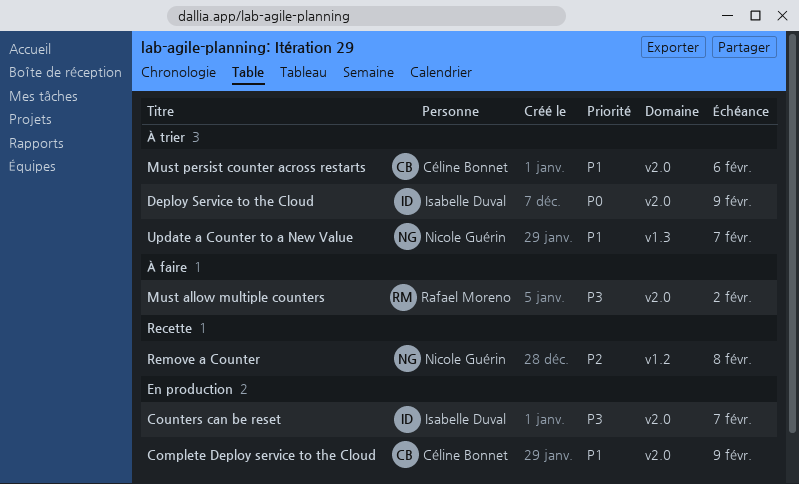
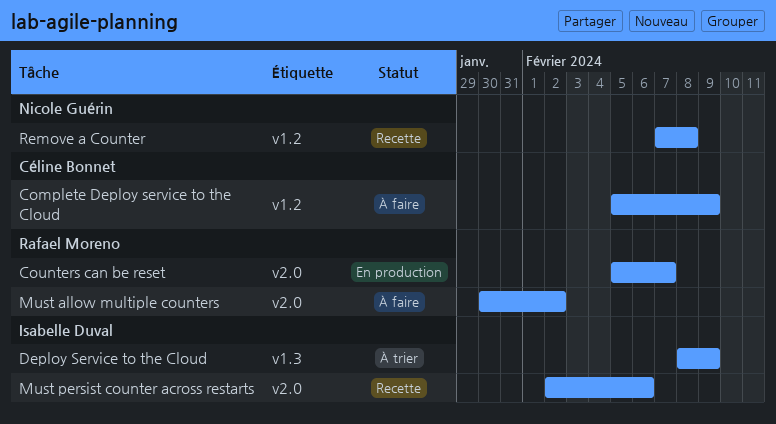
Complete Deploy service to the Cloud, status: En production -> À faire
Complete Deploy service to the Cloud, label: v2.0 -> v1.2
Counters can be reset, owner: Isabelle Duval -> Rafael Moreno
Deploy Service to the Cloud, label: v2.0 -> v1.3
Must persist counter across restarts, status: À trier -> Recette
Must persist counter across restarts, owner: Céline Bonnet -> Isabelle Duval
Update a Counter to a New Value: present -> none

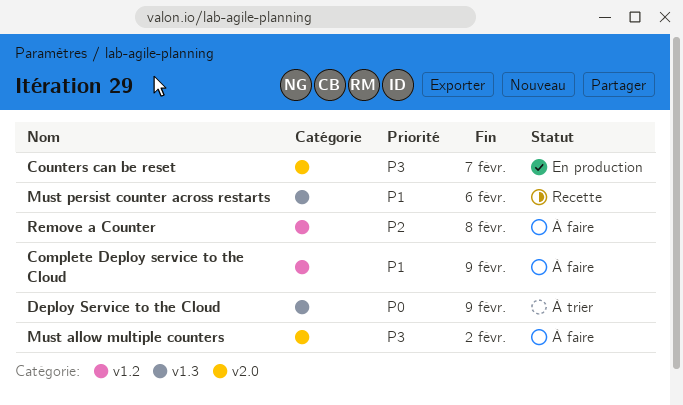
Must persist counter across restarts, label: v2.0 -> v1.3
Remove a Counter, status: Recette -> À faire

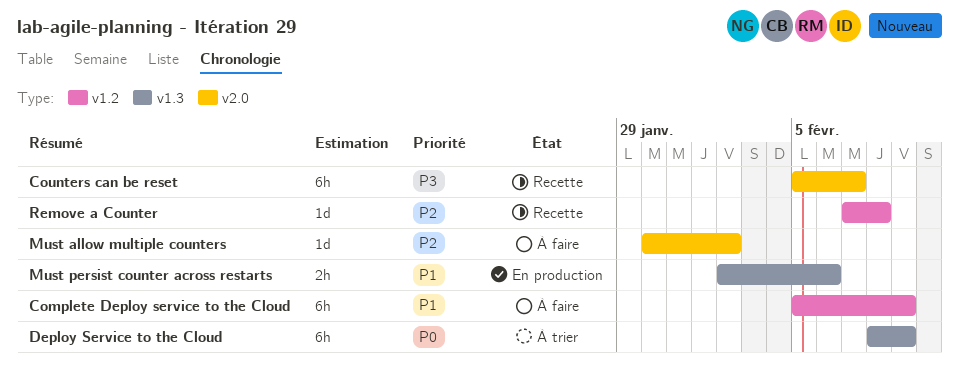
Counters can be reset, status: En production -> Recette
Must allow multiple counters, priority: P3 -> P2
Must persist counter across restarts, status: Recette -> En production
Remove a Counter, status: À faire -> Recette

